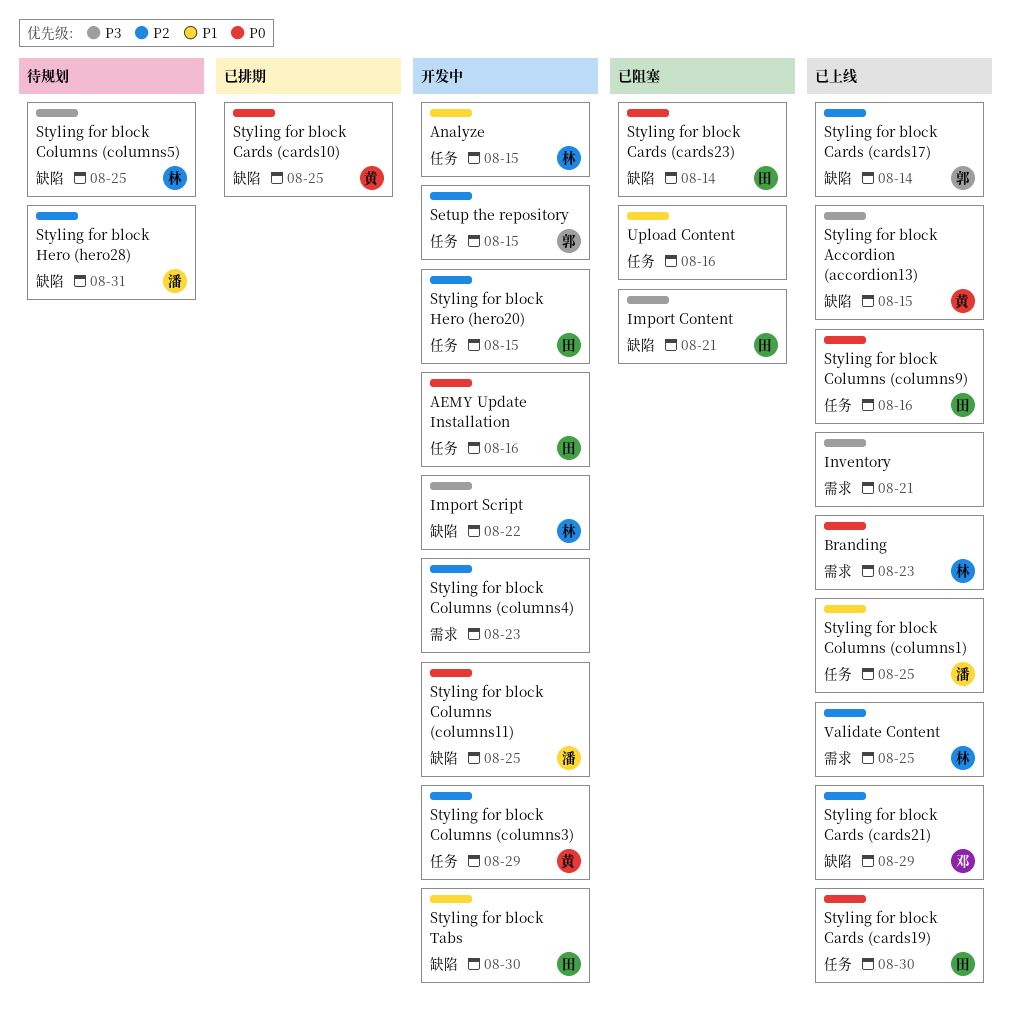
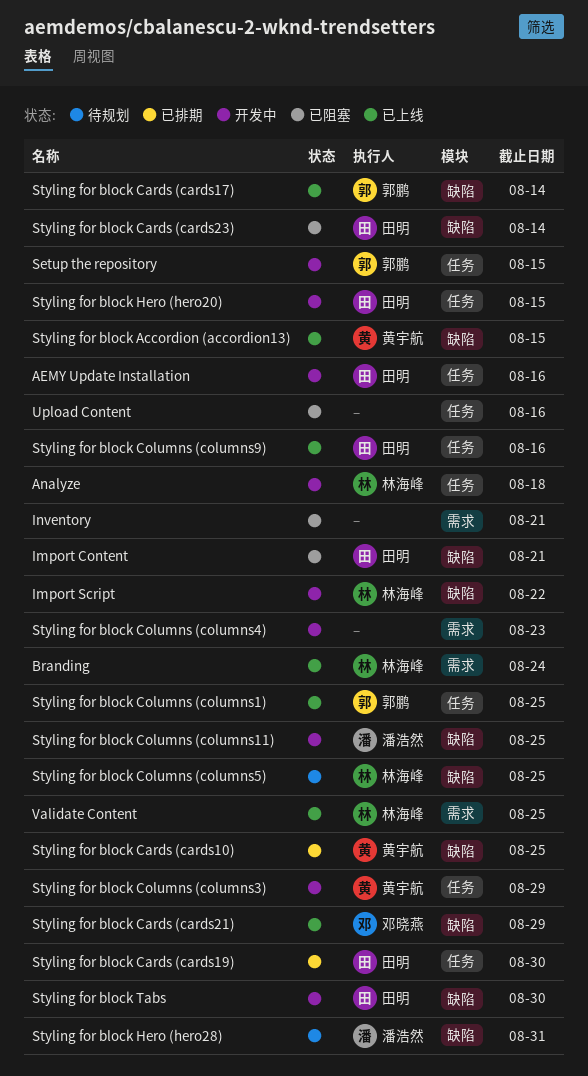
Analyze, due: Aug 15 -> Aug 18
Branding, due: Aug 23 -> Aug 24
Inventory, status: 已上线 -> 已阻塞
Styling for block Cards (cards19), status: 已上线 -> 已排期
Styling for block Columns (columns1), owner: 潘浩然 -> 郭鹏

